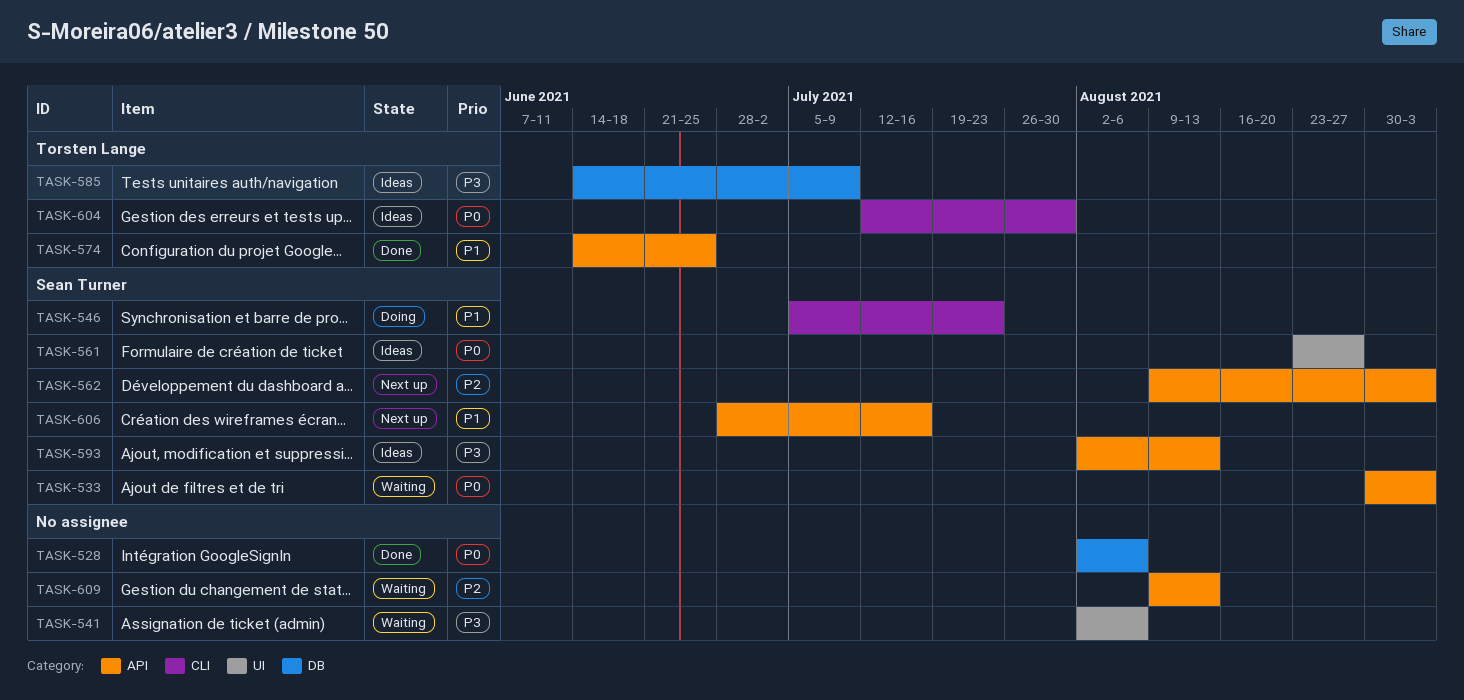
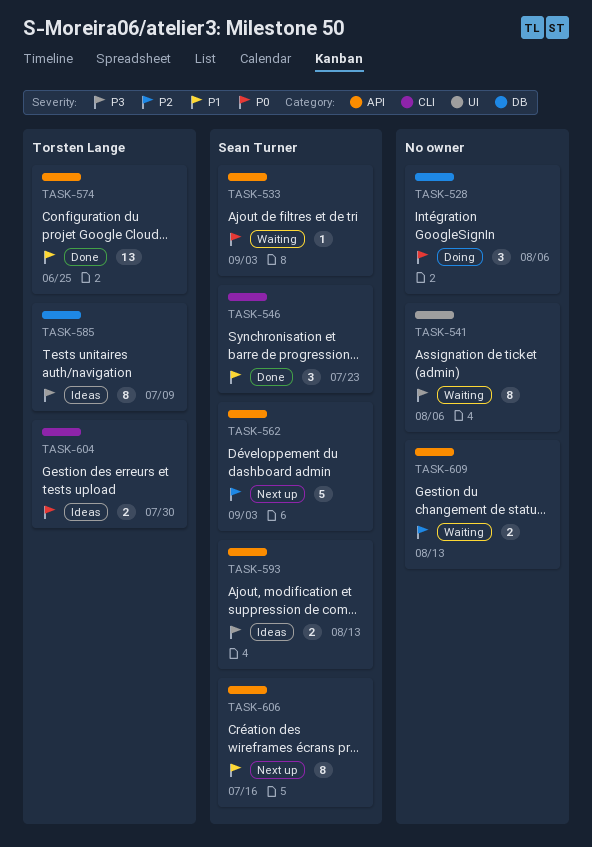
TASK-528, status: Done -> Doing
TASK-546, status: Doing -> Done
TASK-561: present -> none

